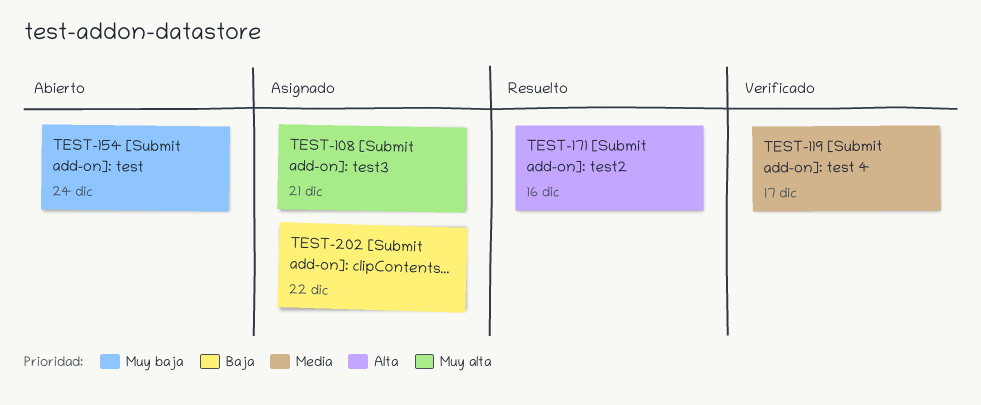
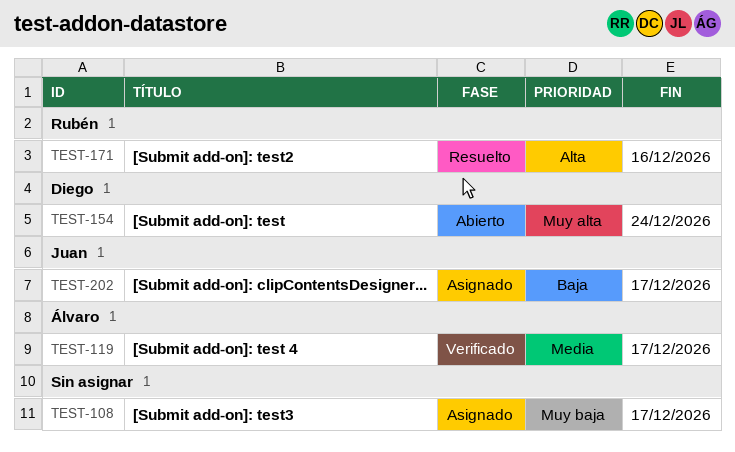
TEST-108, priority: Muy alta -> Muy baja
TEST-108, due: Dec 21 -> Dec 17
TEST-154, priority: Muy baja -> Muy alta
TEST-202, due: Dec 22 -> Dec 17

